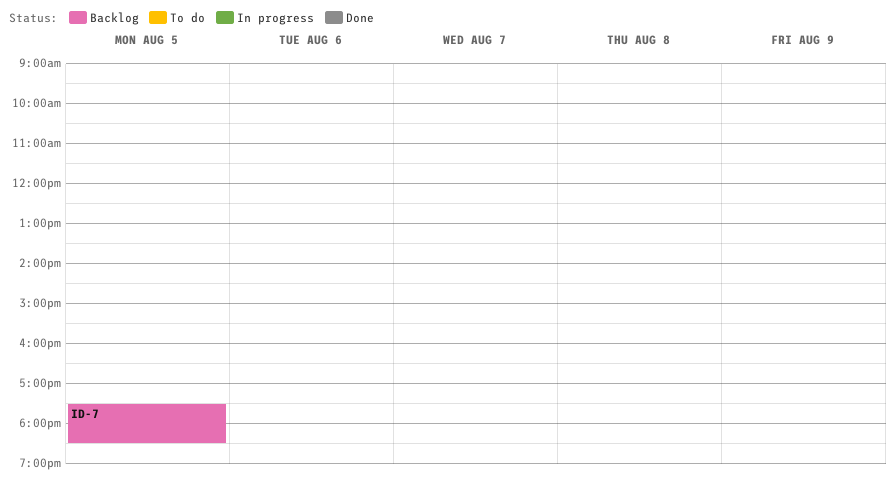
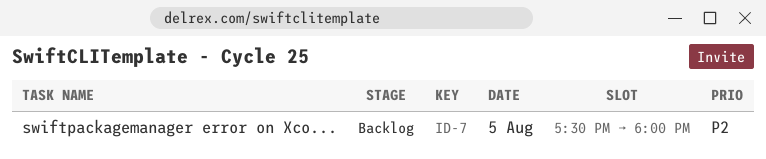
ID-7, ends: 18:30 -> 18:00

